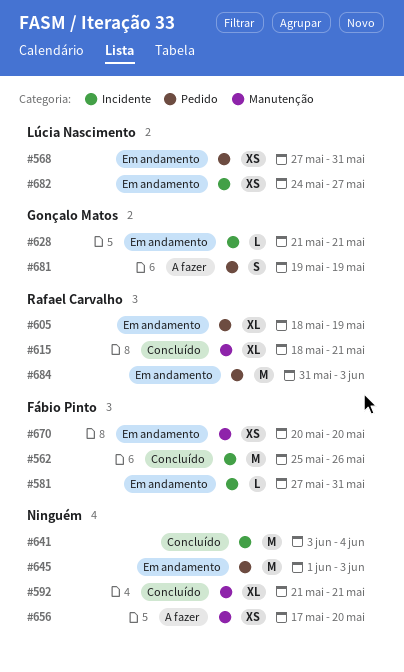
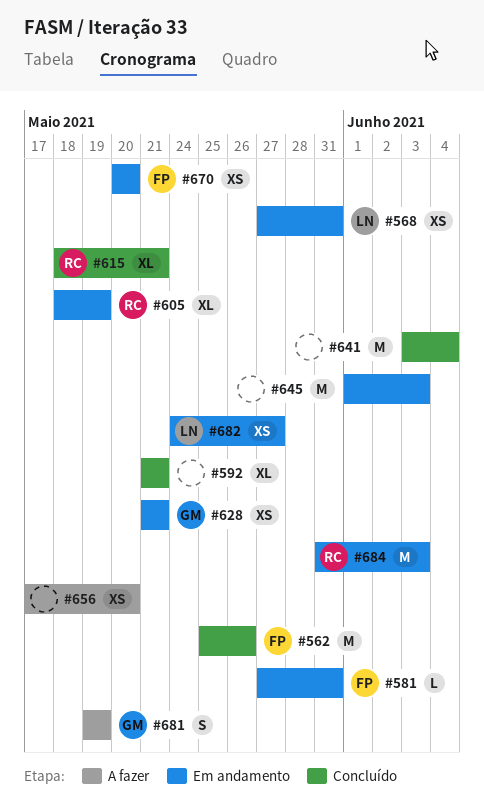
#628, estimate: L -> XS

